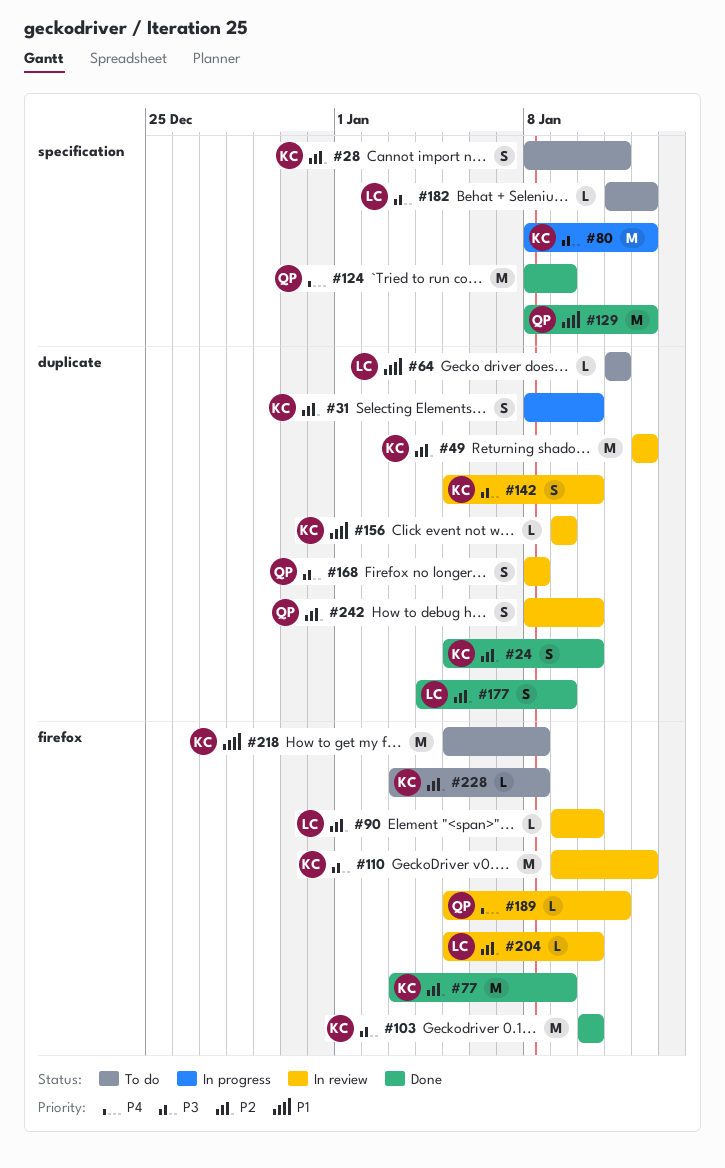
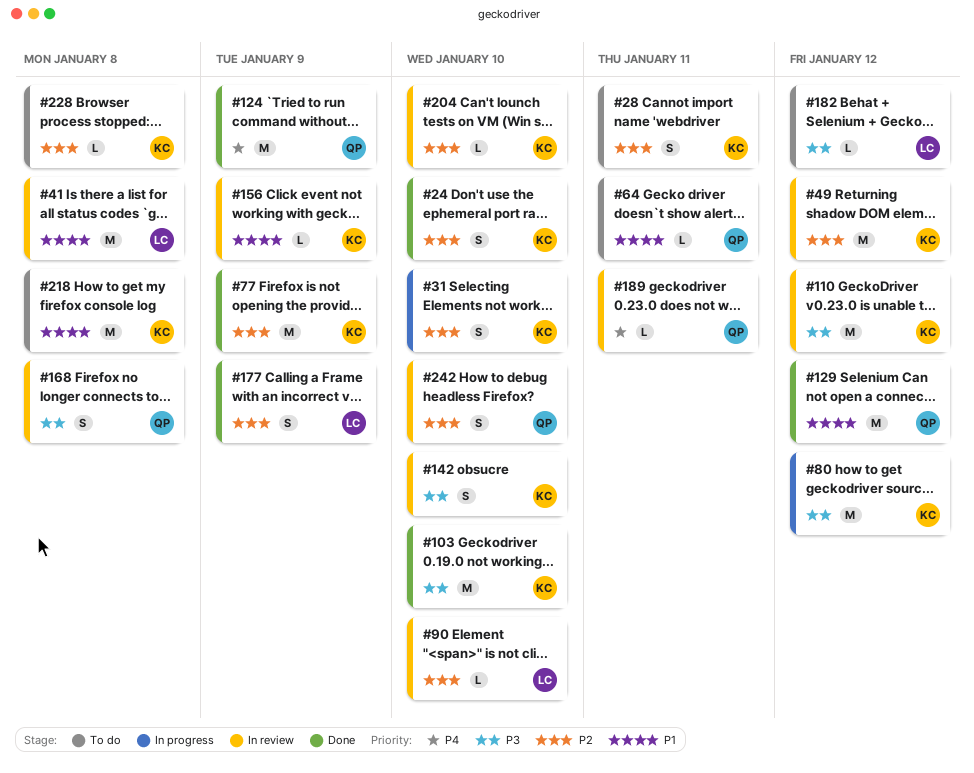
#41: none -> present
#64, owner: LC -> QP
#204, owner: LC -> KC

